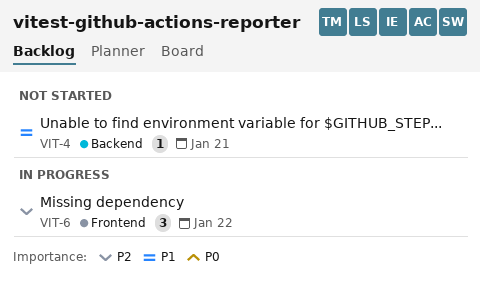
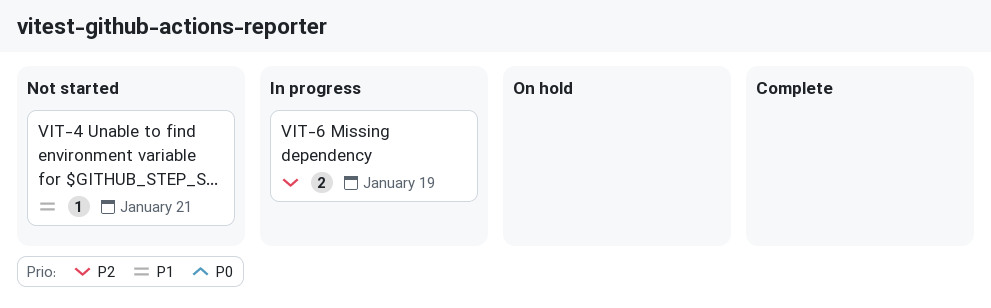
VIT-6, estimate: 3 -> 2
VIT-6, due: Jan 22 -> Jan 19

